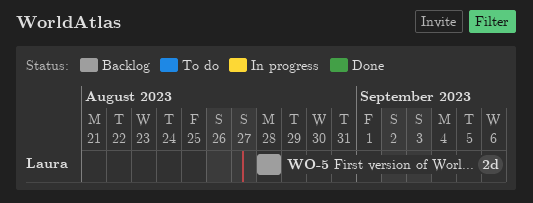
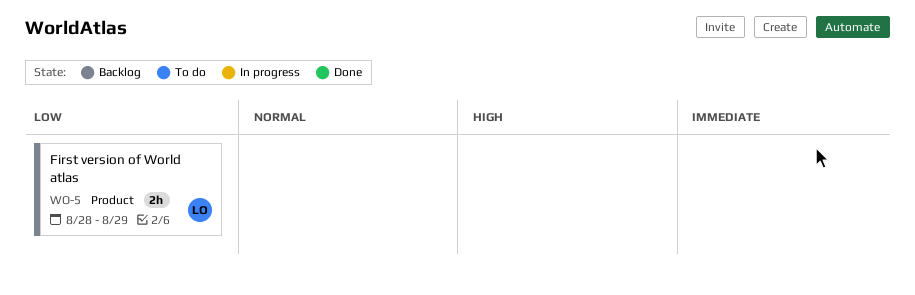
WO-5, estimate: 2d -> 2h
WO-5, due: Aug 28 -> Aug 29

